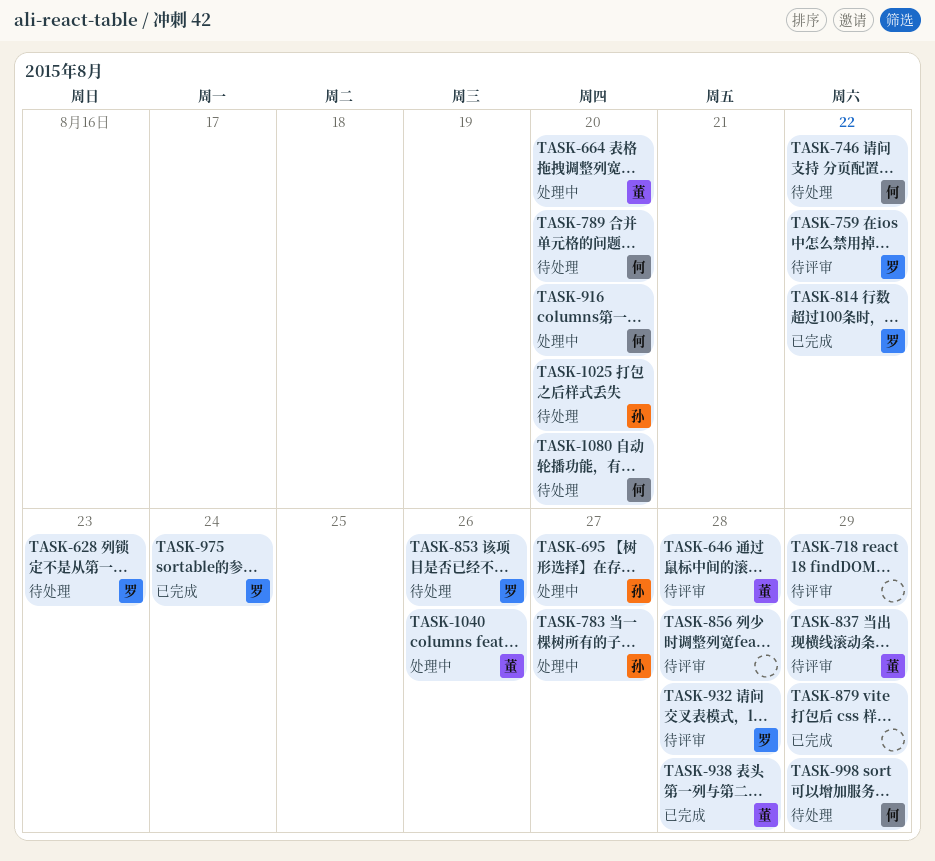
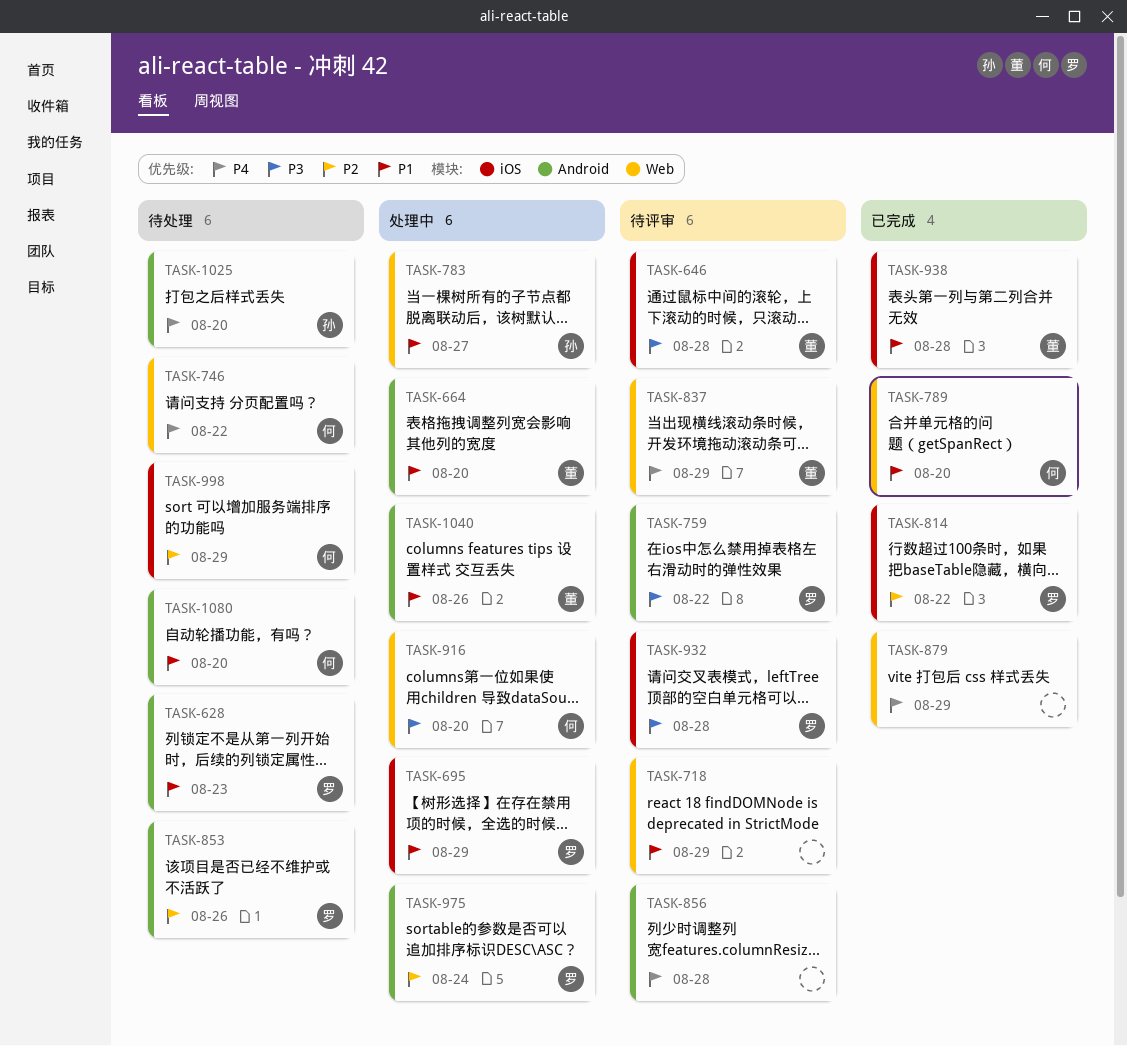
TASK-695, owner: 孙 -> 罗
TASK-695, due: Aug 27 -> Aug 29
TASK-789, status: 待处理 -> 已完成
TASK-975, status: 已完成 -> 处理中

